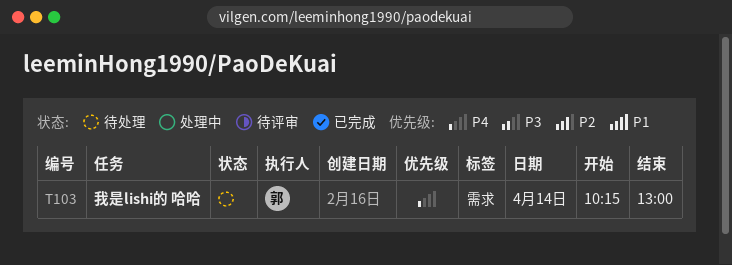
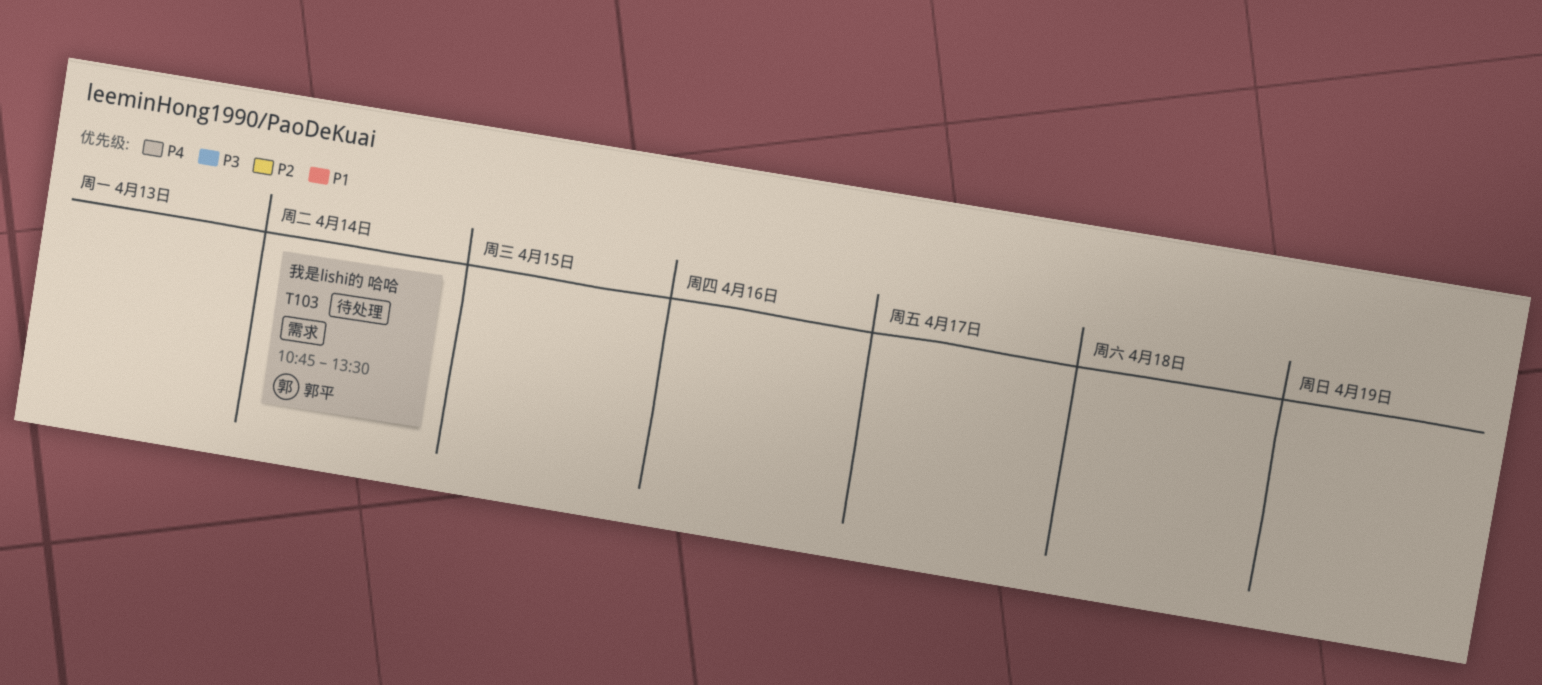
T103, begins: 10:15 -> 10:45
T103, ends: 13:00 -> 13:30

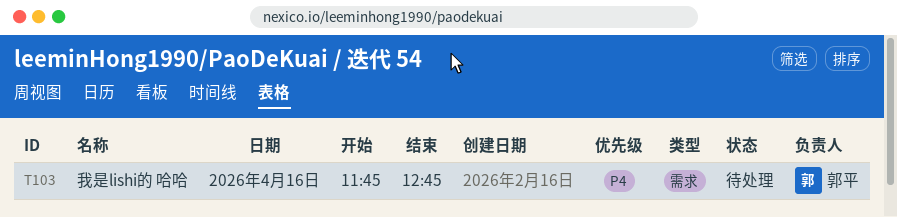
T103, day: Apr 14 -> Apr 16
T103, begins: 10:45 -> 11:45
T103, ends: 13:30 -> 12:45

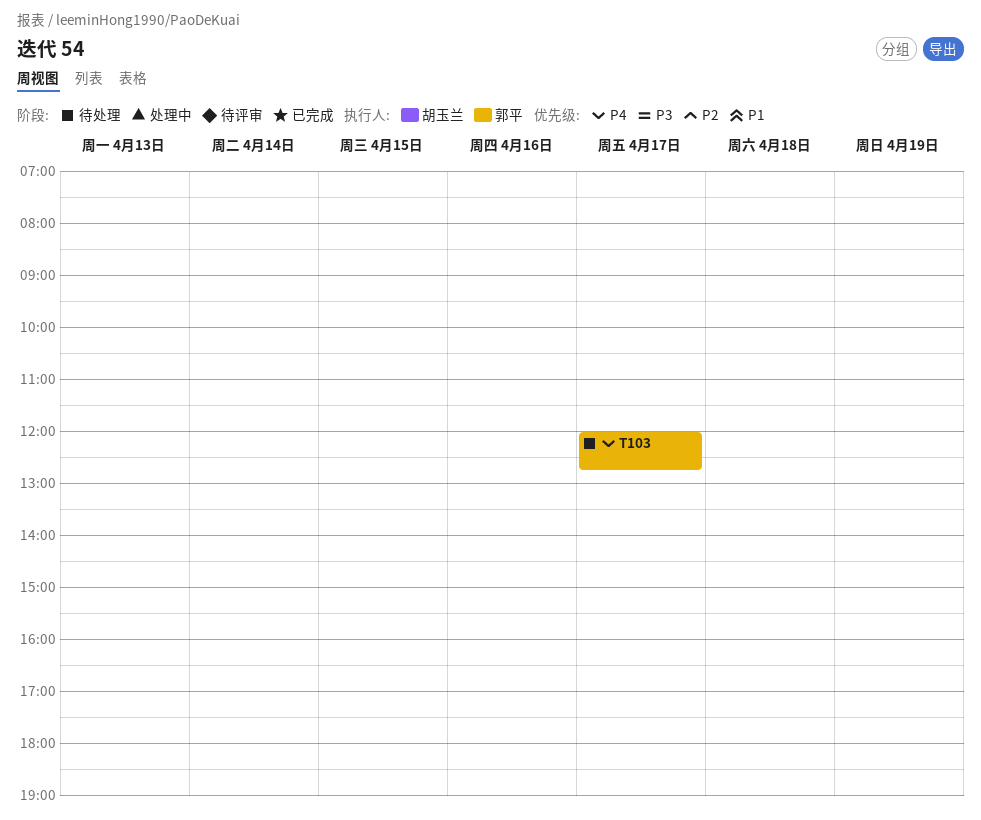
T103, day: Apr 16 -> Apr 17
T103, begins: 11:45 -> 12:00

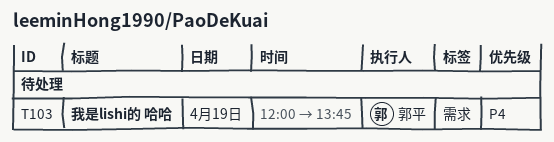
T103, day: Apr 17 -> Apr 19
T103, ends: 12:45 -> 13:45

